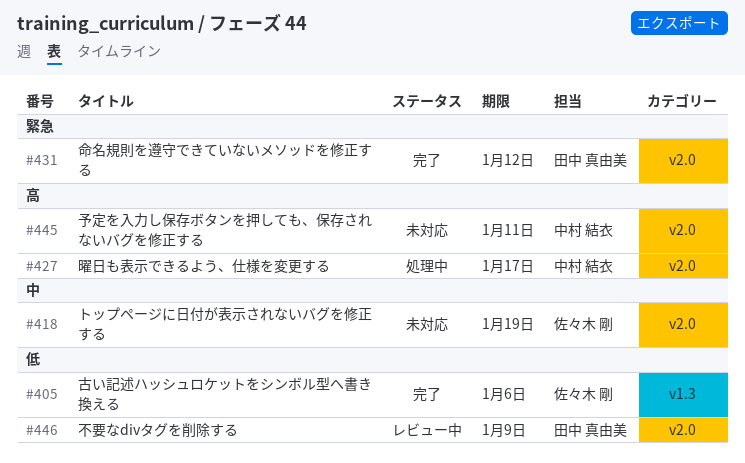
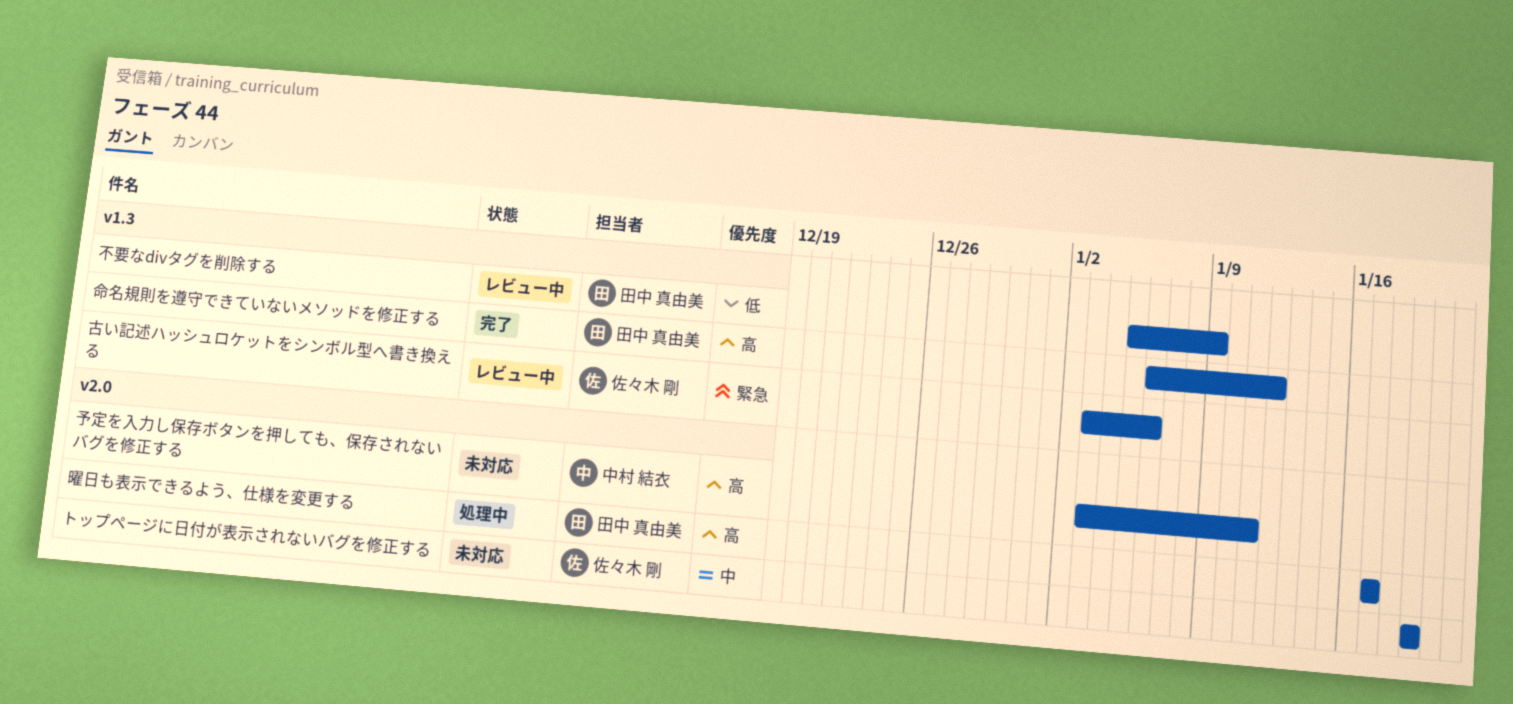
不要なdivタグを削除する, label: v2.0 -> v1.3
古い記述ハッシュロケットをシンボル型へ書き換える, status: 完了 -> レビュー中
古い記述ハッシュロケットをシンボル型へ書き換える, priority: 低 -> 緊急
命名規則を遵守できていないメソッドを修正する, priority: 緊急 -> 高
命名規則を遵守できていないメソッドを修正する, label: v2.0 -> v1.3
曜日も表示できるよう、仕様を変更する, owner: 中村 結衣 -> 田中 真由美

